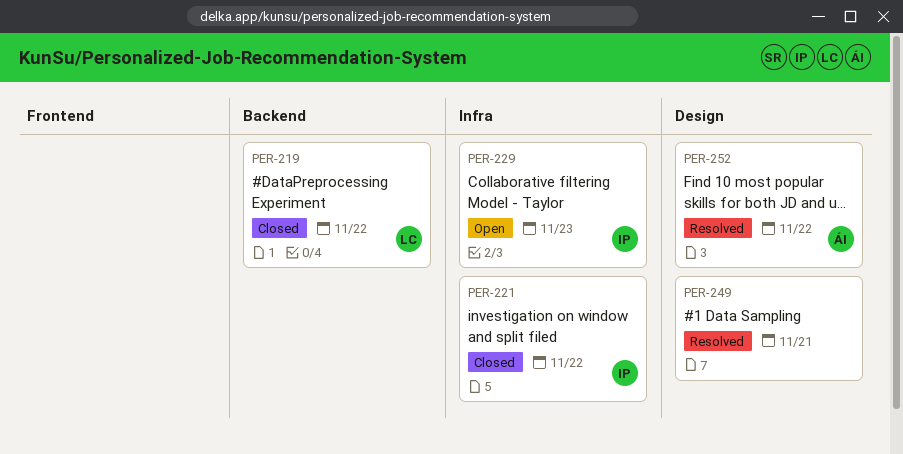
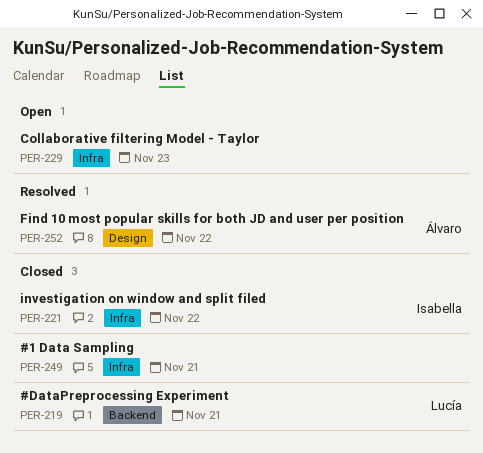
PER-219, due: Nov 22 -> Nov 21
PER-229, owner: Isabella -> none
PER-249, status: Resolved -> Closed
PER-249, label: Design -> Infra

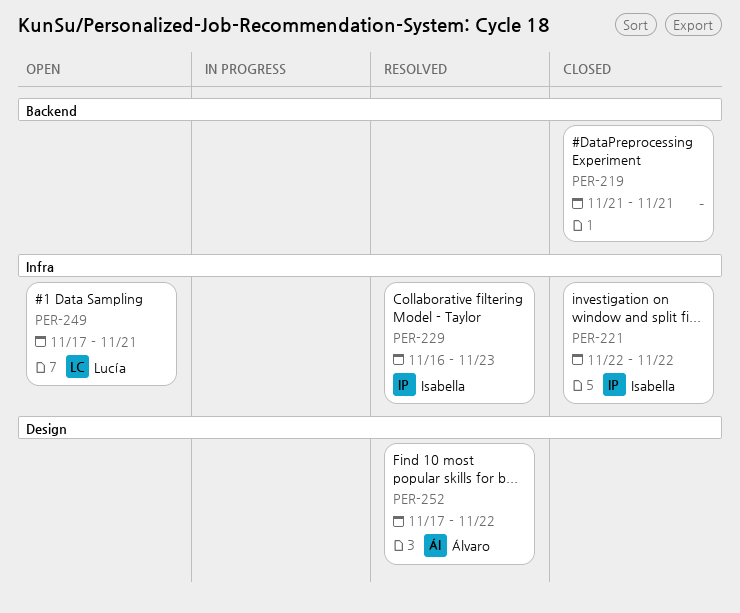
PER-219, owner: Lucía -> none
PER-229, status: Open -> Resolved
PER-229, owner: none -> Isabella
PER-249, status: Closed -> Open
PER-249, owner: none -> Lucía

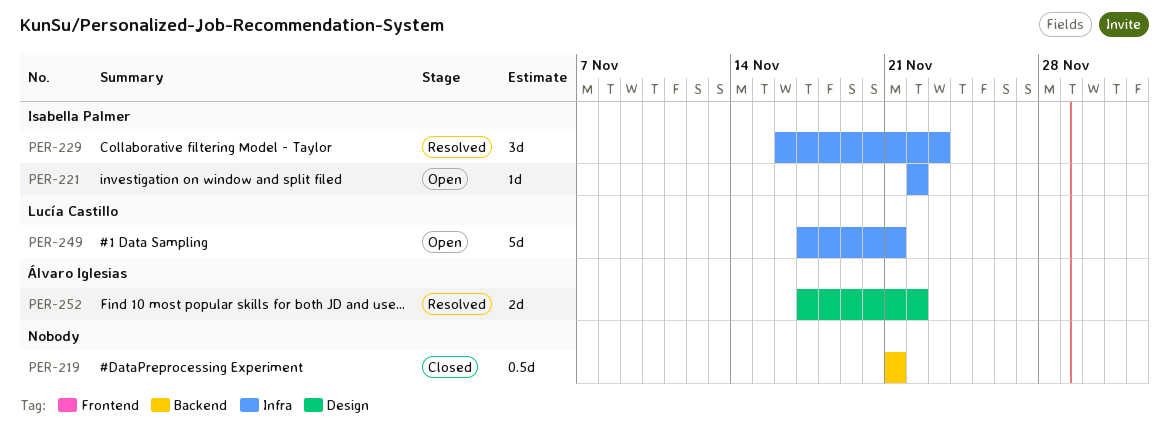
PER-221, status: Closed -> Open

